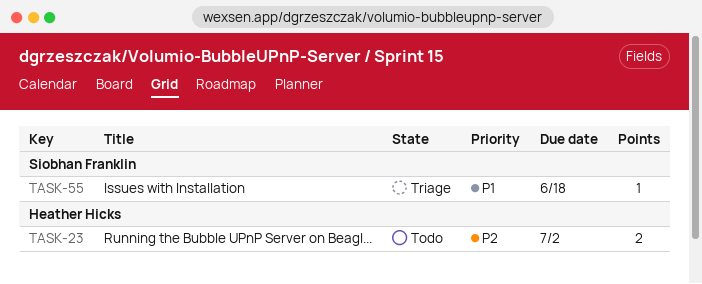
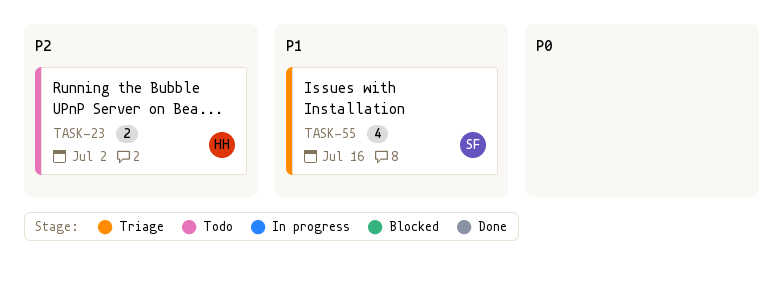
TASK-55, estimate: 1 -> 4
TASK-55, due: Jun 18 -> Jul 16

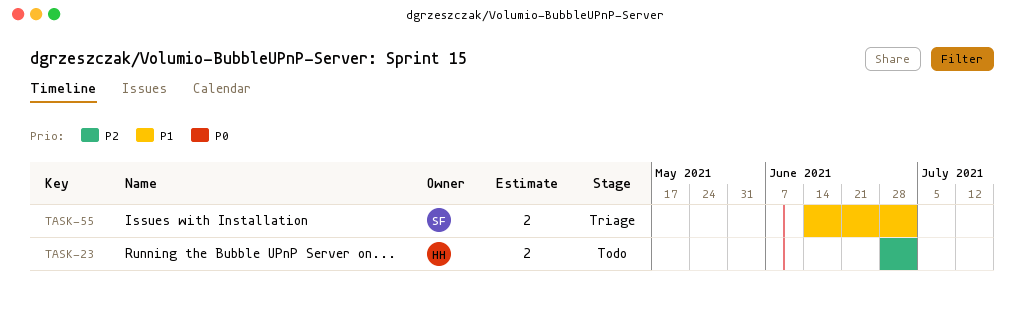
TASK-55, estimate: 4 -> 2
TASK-55, due: Jul 16 -> Jul 2

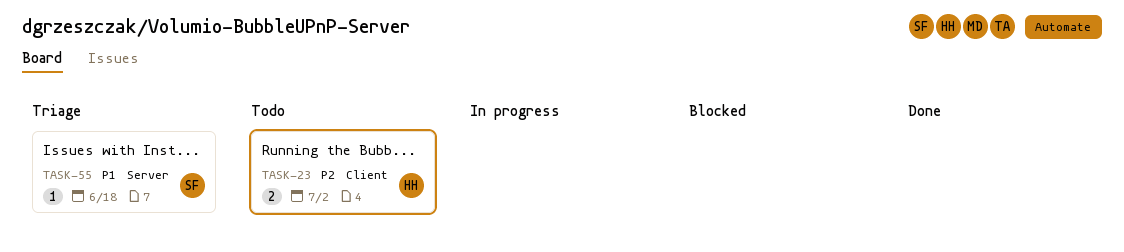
TASK-55, estimate: 2 -> 1
TASK-55, due: Jul 2 -> Jun 18

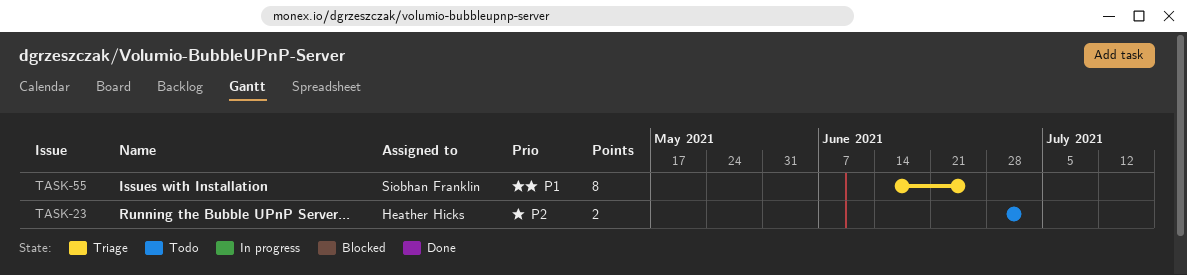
TASK-55, estimate: 1 -> 8
TASK-55, due: Jun 18 -> Jun 25

